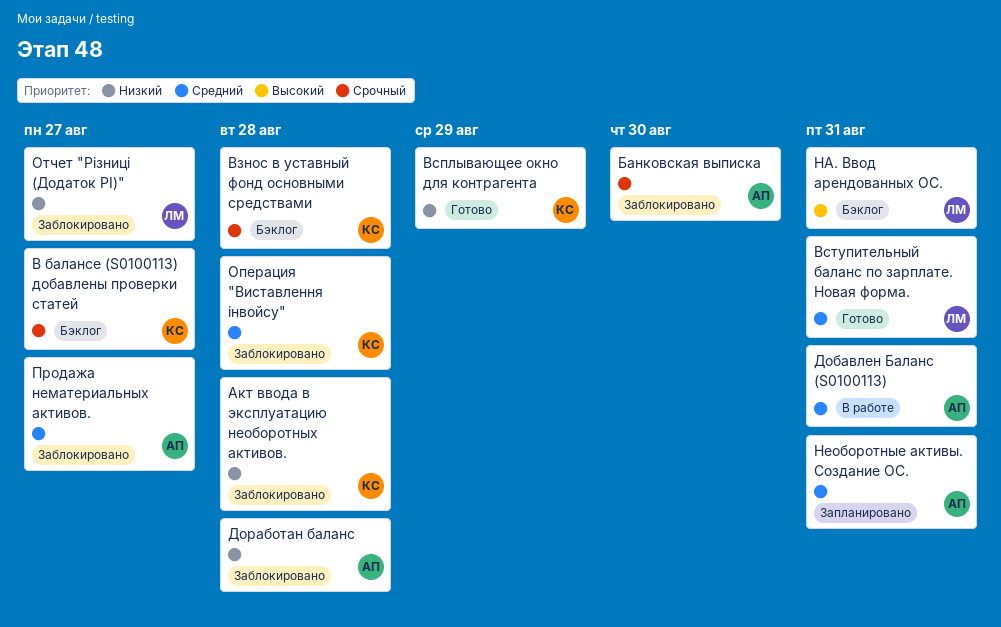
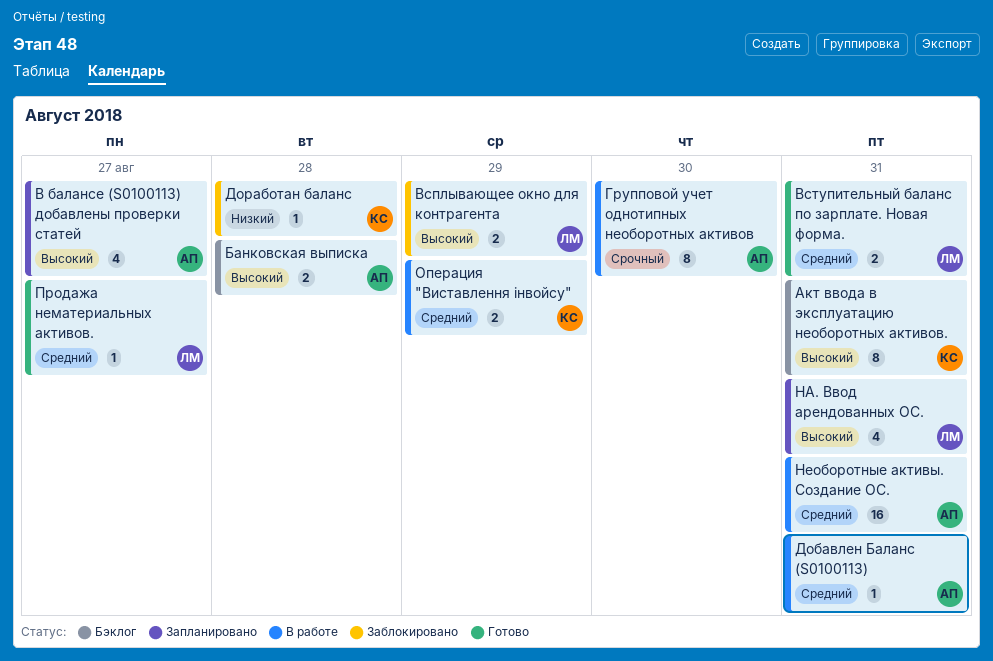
Акт ввода в эксплуатацию необоротных активов., status: Заблокировано -> Бэклог
Акт ввода в эксплуатацию необоротных активов., priority: Низкий -> Высокий
Акт ввода в эксплуатацию необоротных активов., due: Aug 28 -> Aug 31
Банковская выписка, status: Заблокировано -> Бэклог
Банковская выписка, priority: Срочный -> Высокий
Банковская выписка, due: Aug 30 -> Aug 28
В балансе (S0100113) добавлены проверки статей, status: Бэклог -> Запланировано
В балансе (S0100113) добавлены проверки статей, owner: КС -> АП
В балансе (S0100113) добавлены проверки статей, priority: Срочный -> Высокий
Взнос в уставный фонд основными средствами: present -> none
Всплывающее окно для контрагента, status: Готово -> Заблокировано
Всплывающее окно для контрагента, owner: КС -> ЛМ
Всплывающее окно для контрагента, priority: Низкий -> Высокий
Групповой учет однотипных необоротных активов: none -> present
Доработан баланс, owner: АП -> КС
НА. Ввод арендованных ОС., status: Бэклог -> Запланировано
Необоротные активы. Создание ОС., status: Запланировано -> В работе
Операция "Виставлення інвойсу", status: Заблокировано -> В работе
Операция "Виставлення інвойсу", due: Aug 28 -> Aug 29
Отчет "Різниці (Додаток РІ)": present -> none
Продажа нематериальных активов., status: Заблокировано -> Готово
Продажа нематериальных активов., owner: АП -> ЛМ

